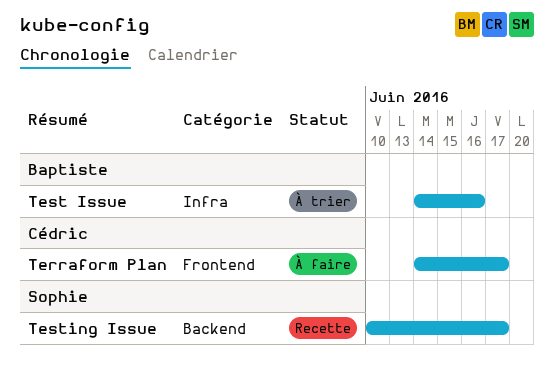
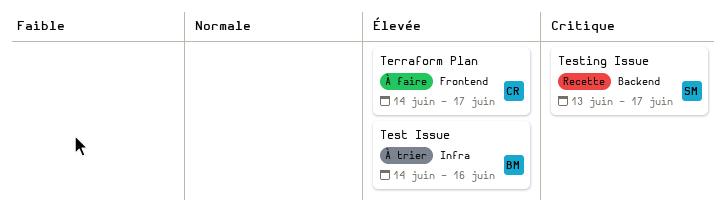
Testing Issue, start: Jun 10 -> Jun 13

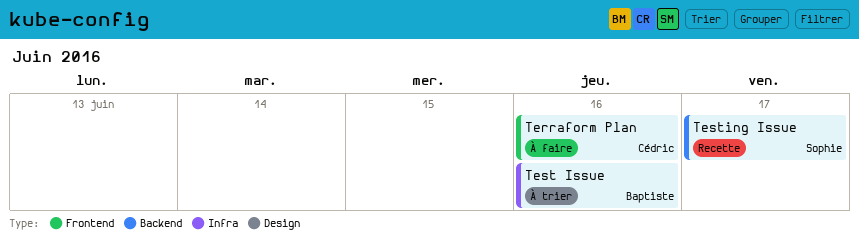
Terraform Plan, due: Jun 17 -> Jun 16

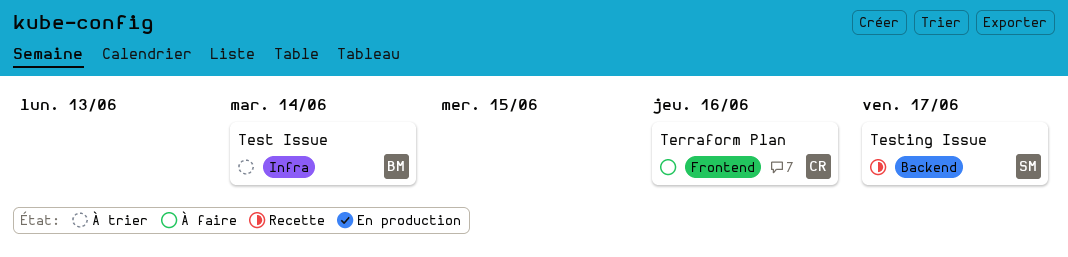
Test Issue, due: Jun 16 -> Jun 14

